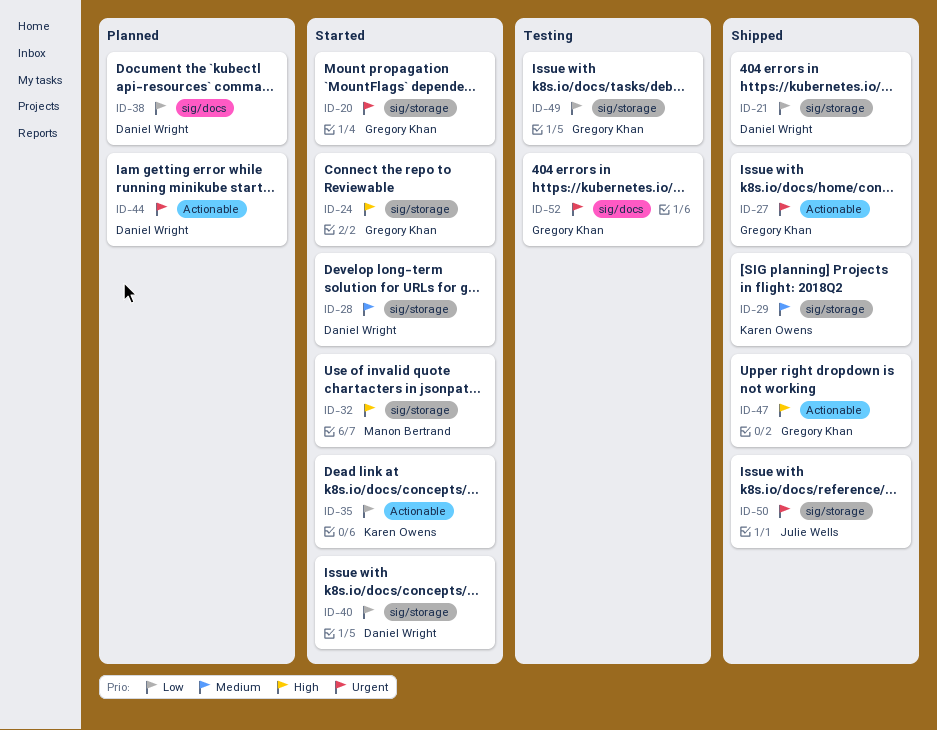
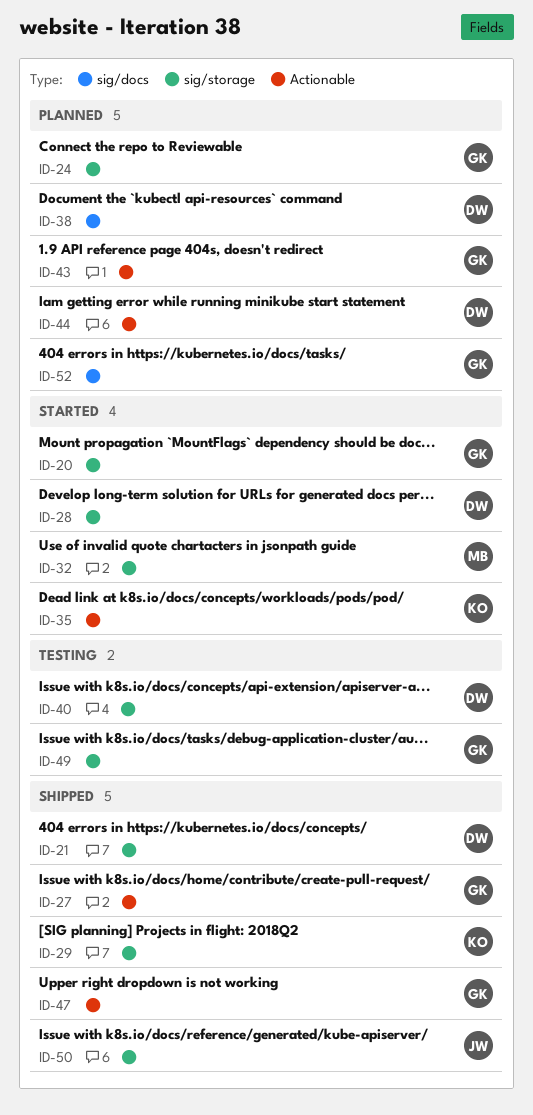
ID-24, status: Started -> Planned
ID-40, status: Started -> Testing
ID-43: none -> present
ID-52, status: Testing -> Planned

